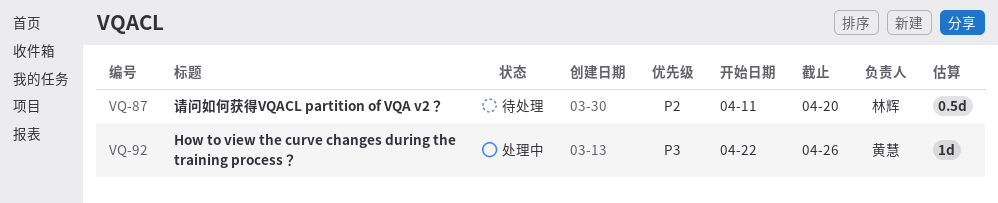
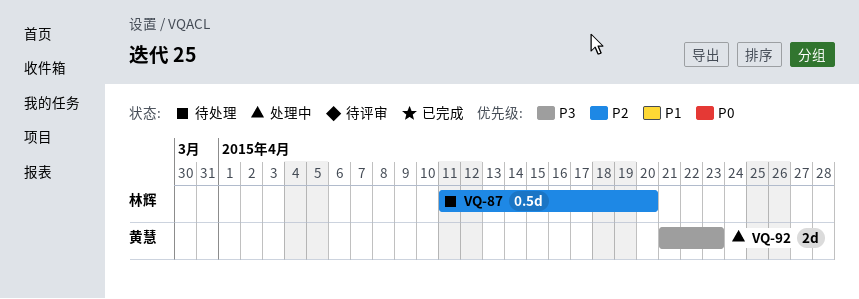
VQ-92, estimate: 1d -> 2d
VQ-92, start: Apr 22 -> Apr 21
VQ-92, due: Apr 26 -> Apr 23

